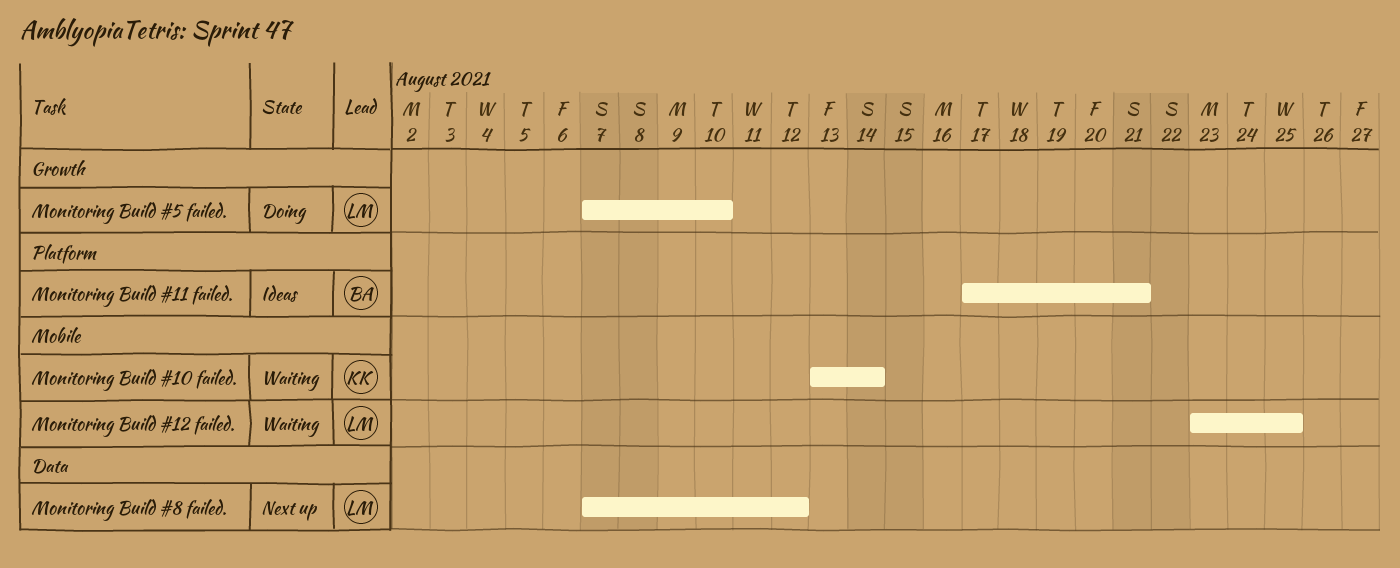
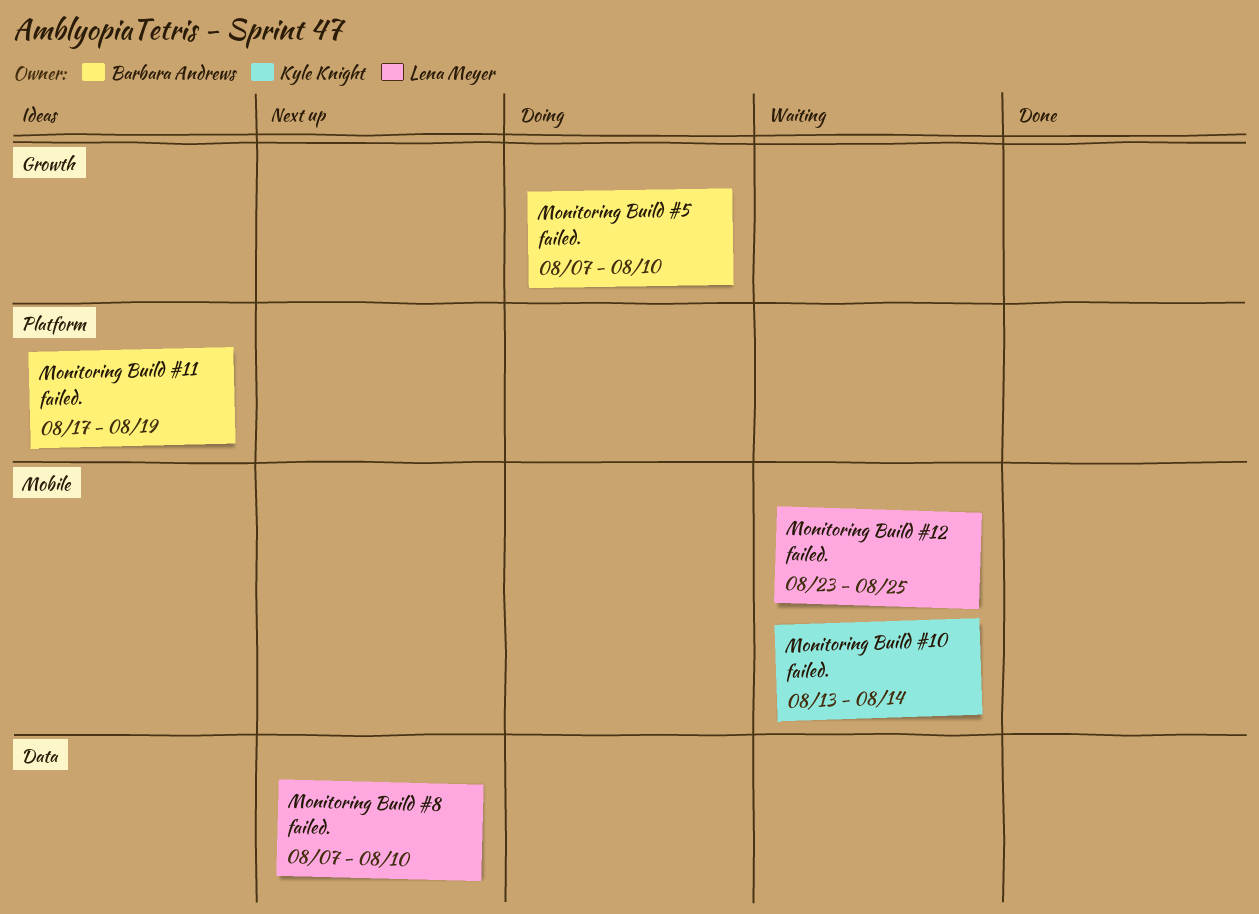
Monitoring Build #11 failed., due: Aug 21 -> Aug 19
Monitoring Build #5 failed., owner: Lena Meyer -> Barbara Andrews
Monitoring Build #8 failed., due: Aug 12 -> Aug 10

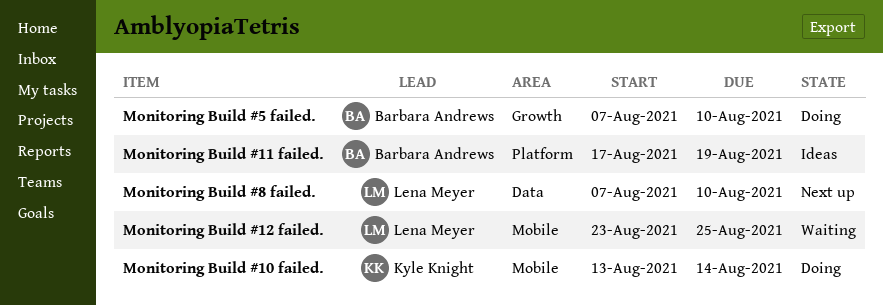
Monitoring Build #10 failed., status: Waiting -> Doing

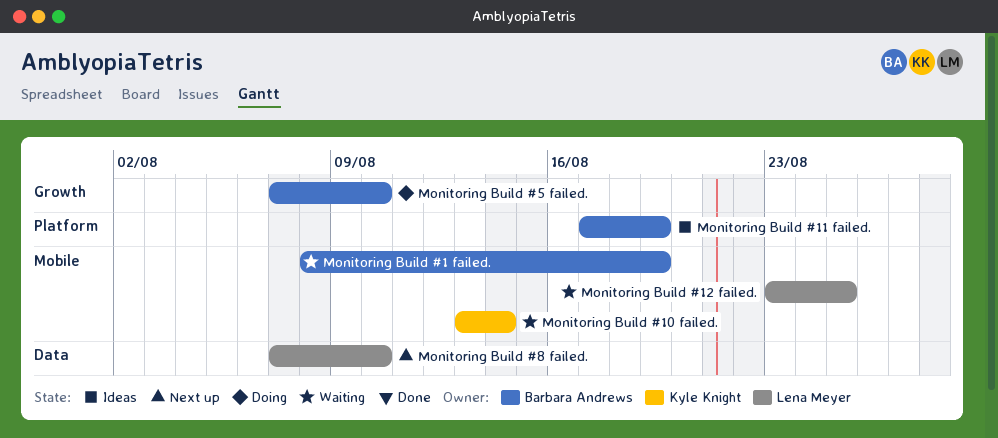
Monitoring Build #1 failed.: none -> present
Monitoring Build #10 failed., status: Doing -> Waiting

